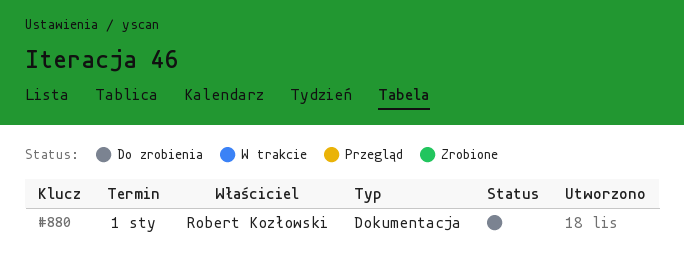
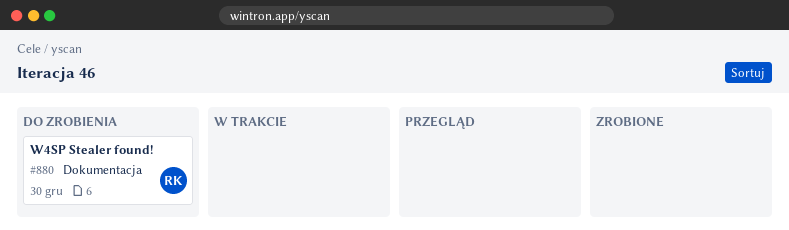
#880, due: Jan 1 -> Dec 30

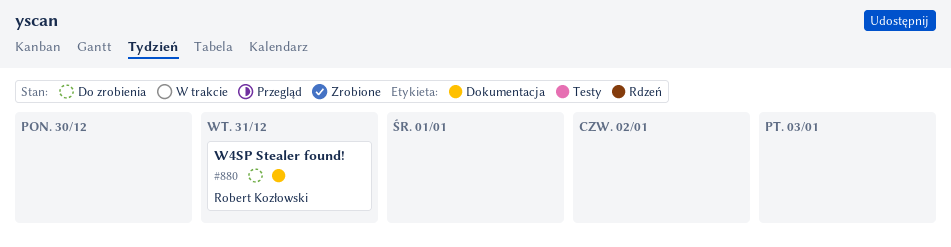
#880, due: Dec 30 -> Dec 31

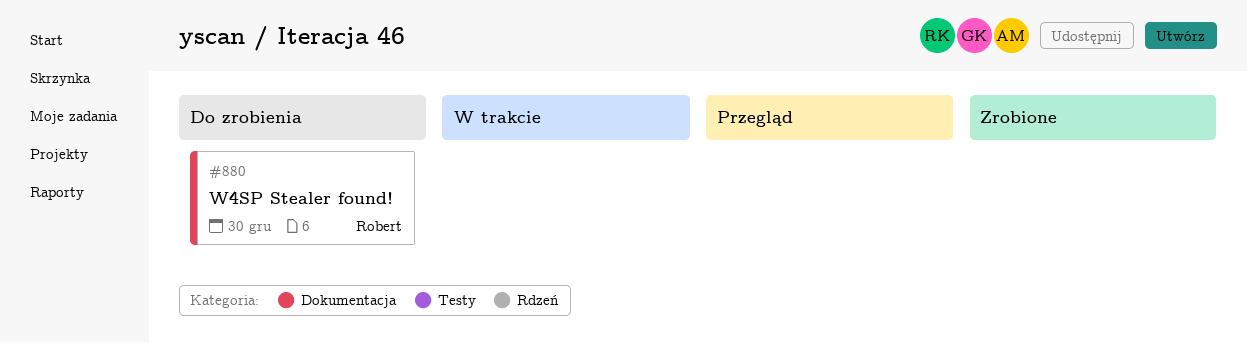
#880, due: Dec 31 -> Dec 30

